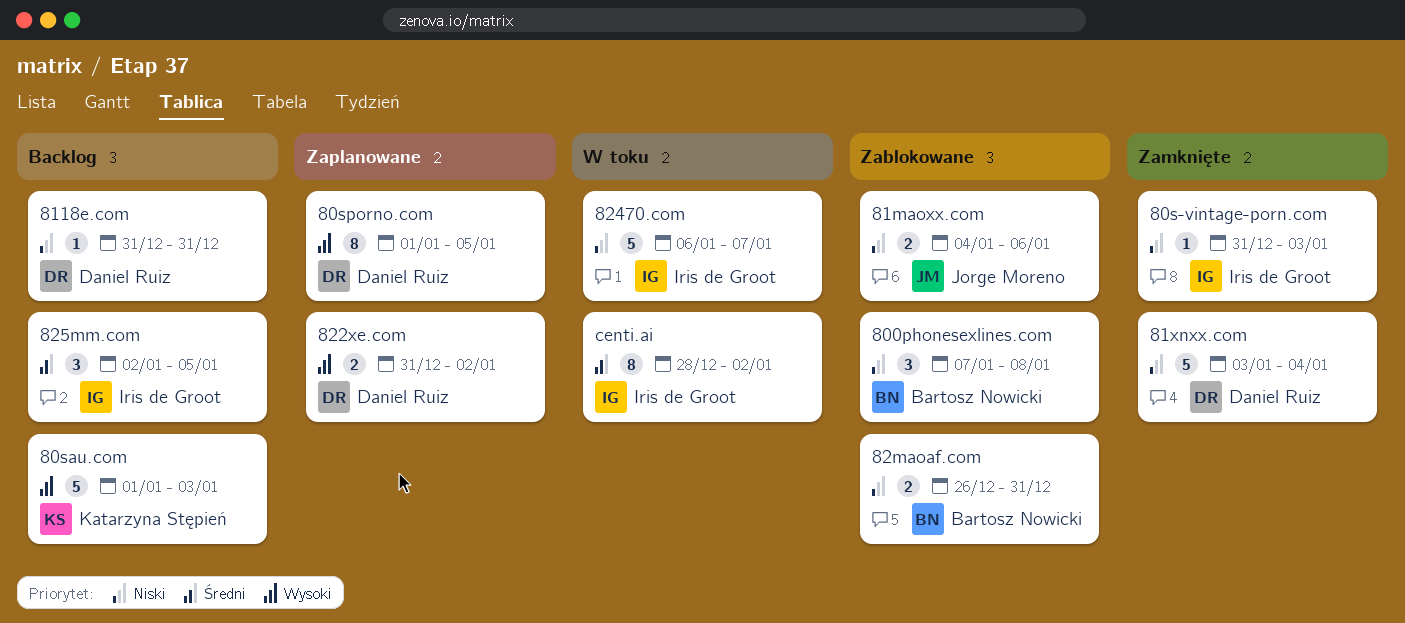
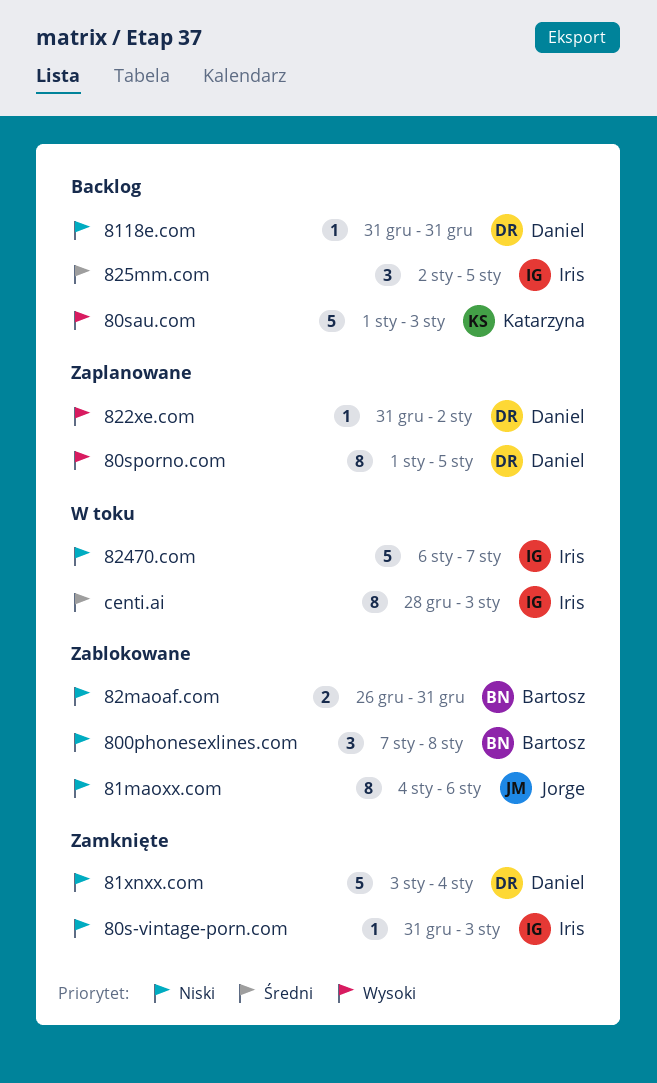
81maoxx.com, estimate: 2 -> 8
822xe.com, estimate: 2 -> 1
centi.ai, due: Jan 2 -> Jan 3

